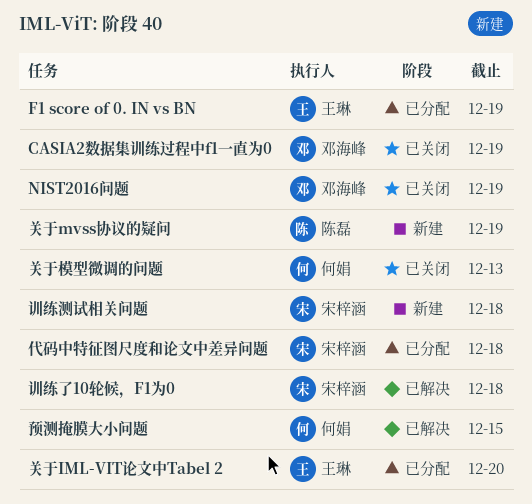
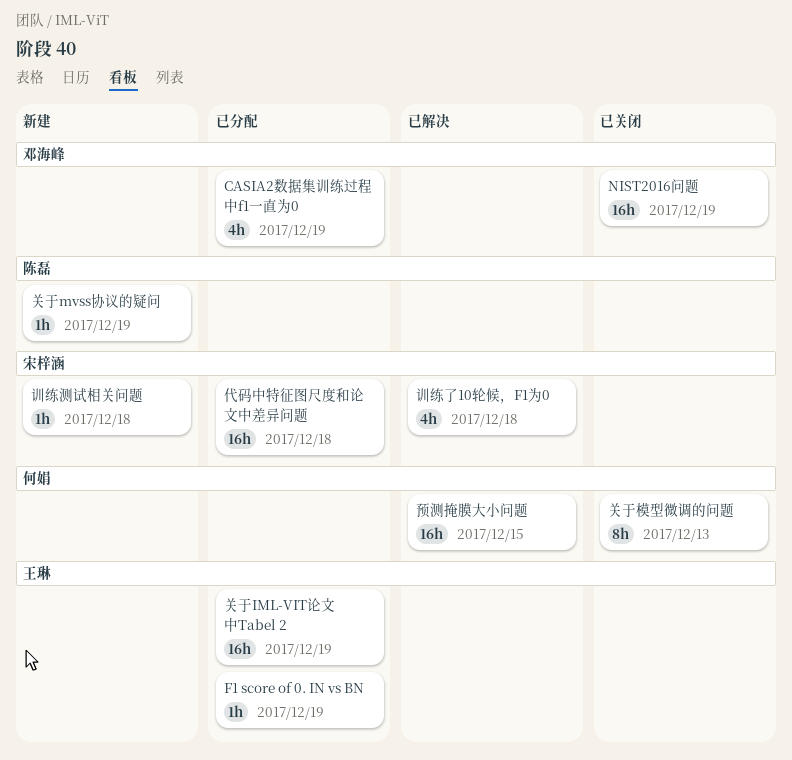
CASIA2数据集训练过程中f1一直为0, status: 已关闭 -> 已分配
关于IML-VIT论文中Tabel 2, due: Dec 20 -> Dec 19

